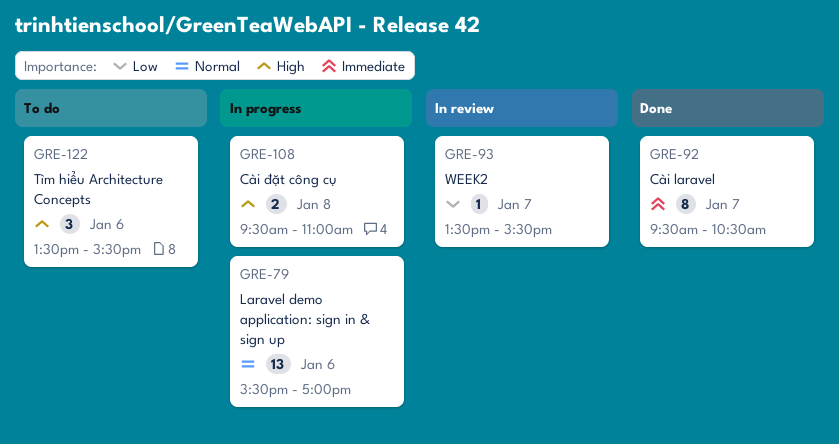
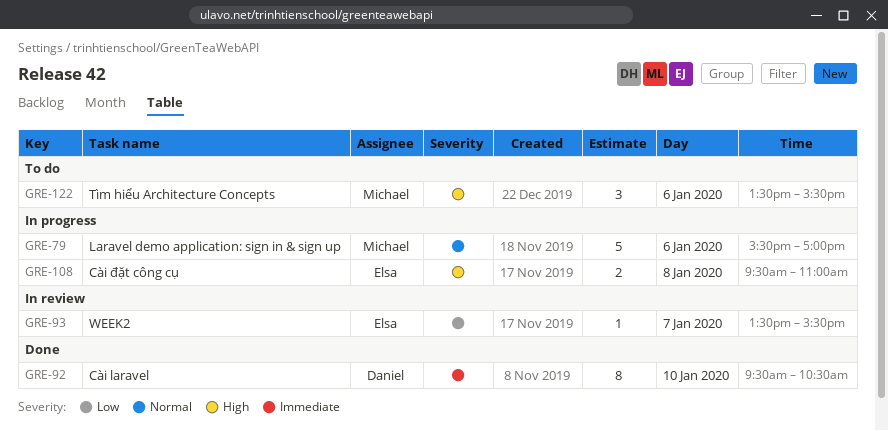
GRE-79, estimate: 13 -> 5
GRE-92, day: Jan 7 -> Jan 10

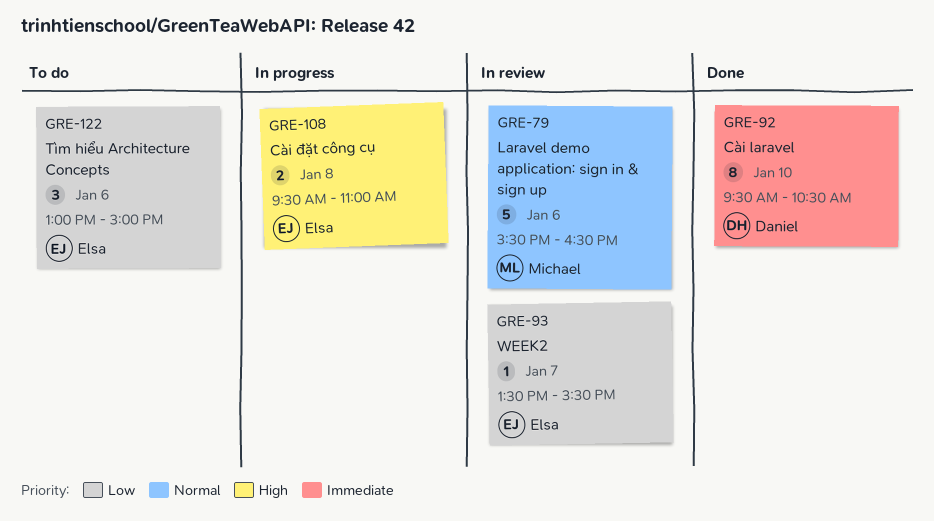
GRE-79, status: In progress -> In review
GRE-79, ends: 17:00 -> 16:30
GRE-122, owner: Michael -> Elsa
GRE-122, priority: High -> Low
GRE-122, begins: 13:30 -> 13:00
GRE-122, ends: 15:30 -> 15:00

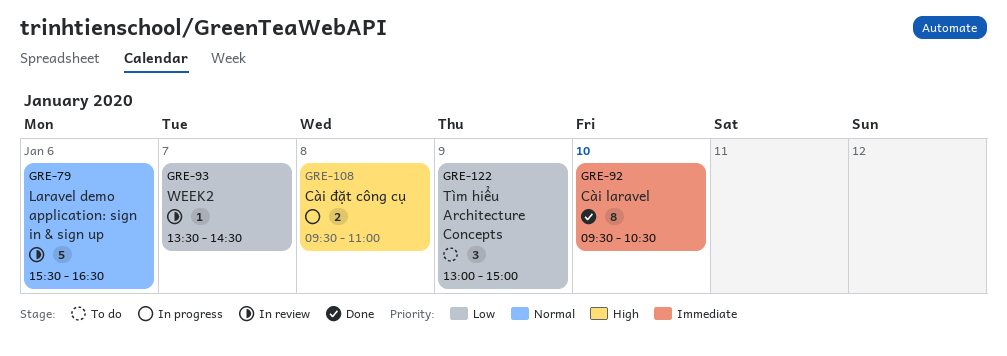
GRE-93, ends: 15:30 -> 14:30
GRE-122, day: Jan 6 -> Jan 9

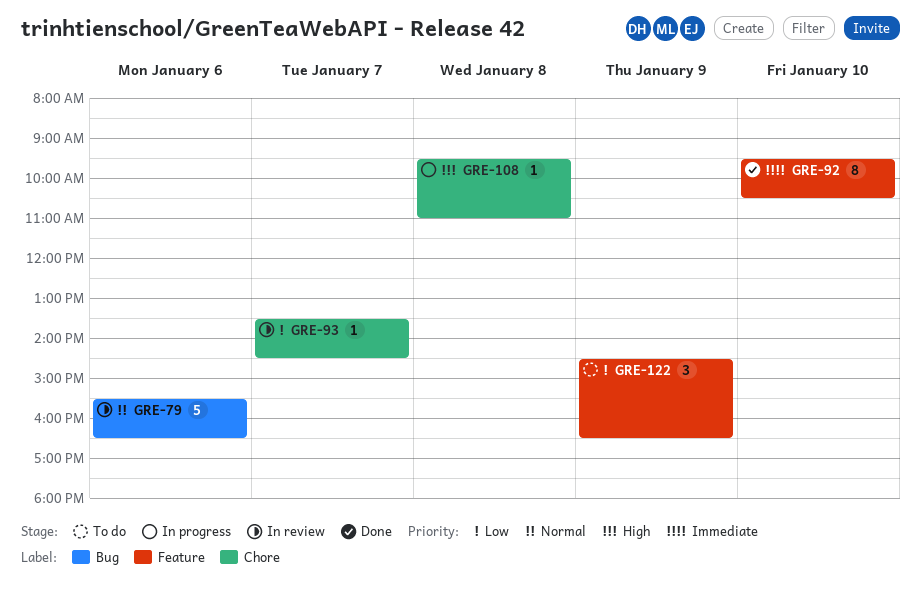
GRE-108, estimate: 2 -> 1
GRE-122, begins: 13:00 -> 14:30
GRE-122, ends: 15:00 -> 16:30

